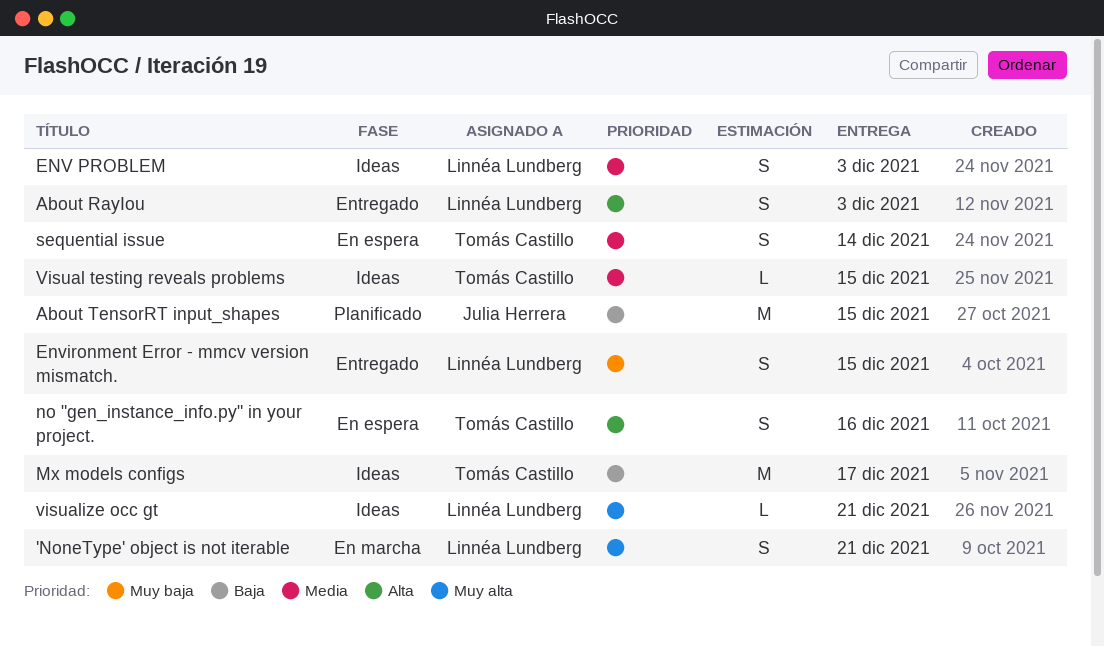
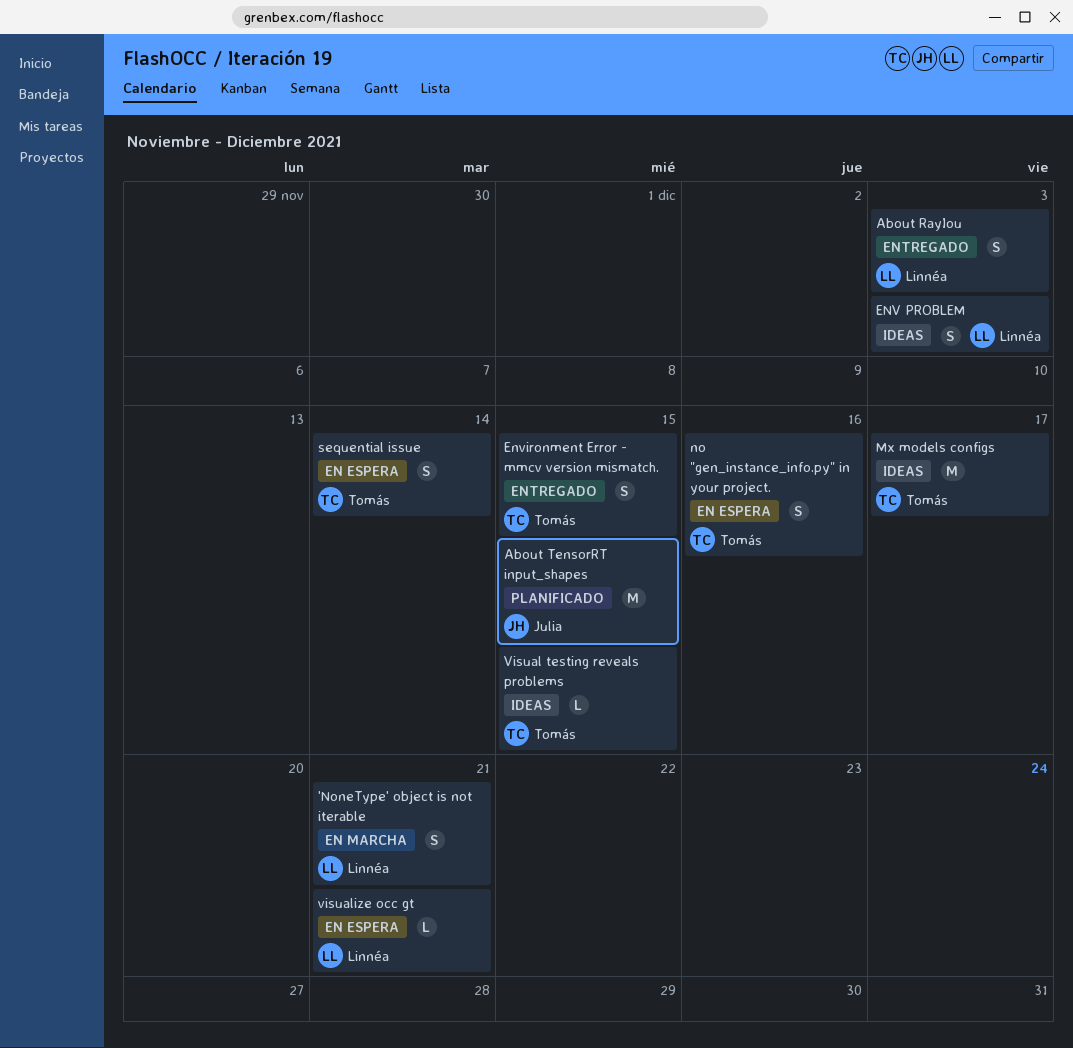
Environment Error - mmcv version mismatch., owner: Linnéa Lundberg -> Tomás Castillo
visualize occ gt, status: Ideas -> En espera

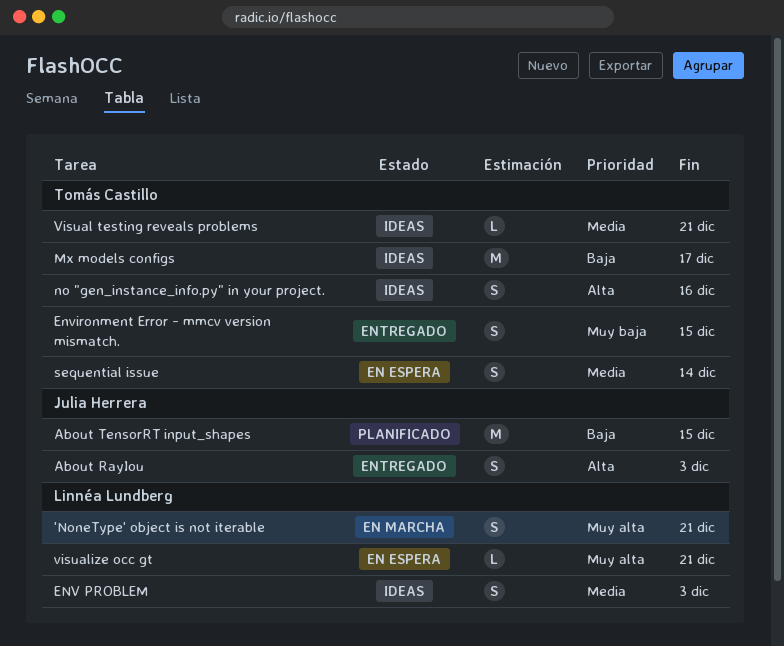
About RayIou, owner: Linnéa Lundberg -> Julia Herrera
no "gen_instance_info.py" in your project., status: En espera -> Ideas
Visual testing reveals problems, due: Dec 15 -> Dec 21

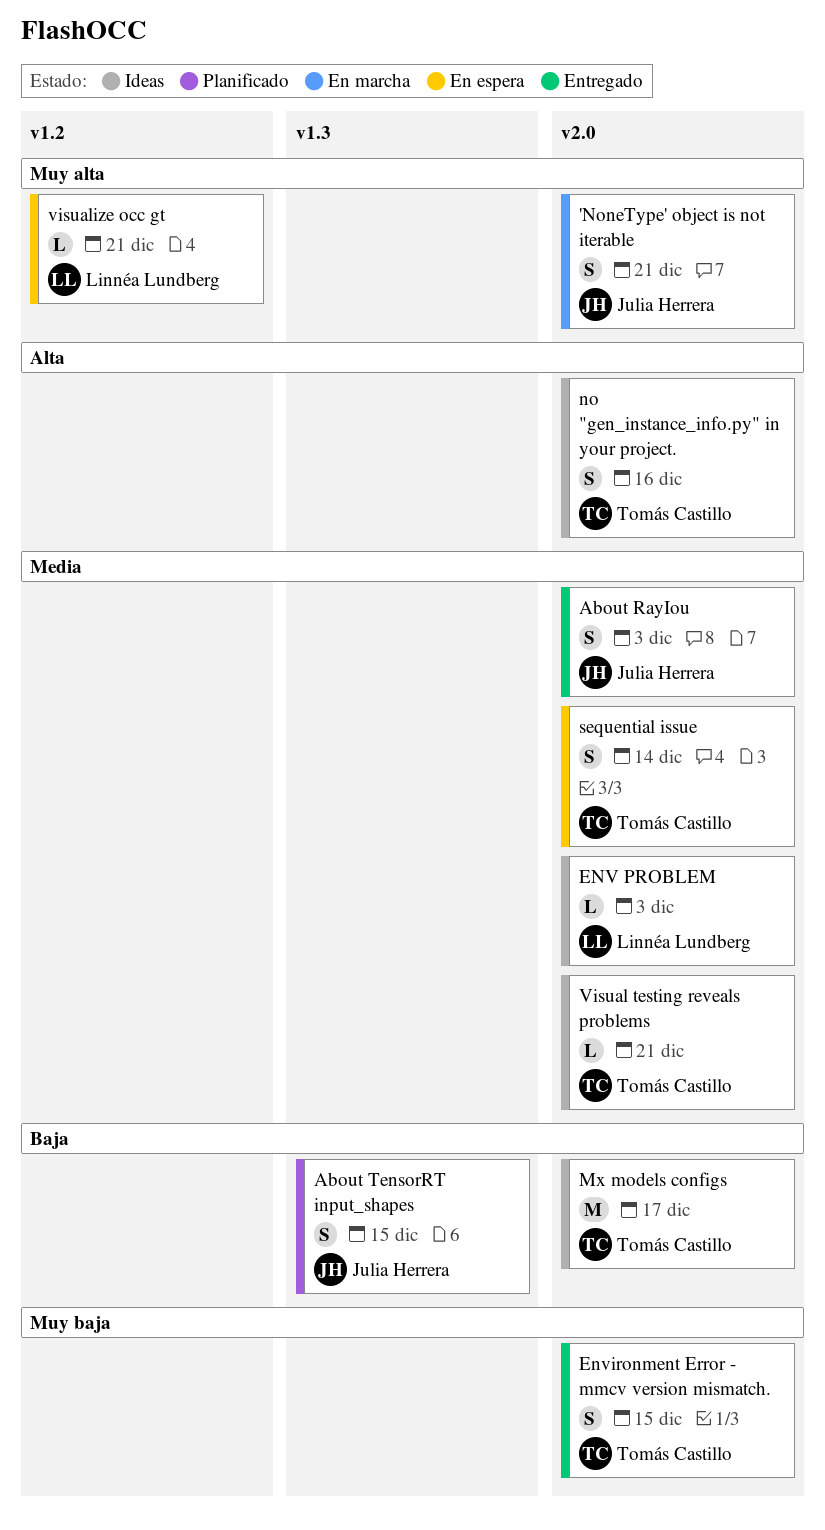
'NoneType' object is not iterable, owner: Linnéa Lundberg -> Julia Herrera
About RayIou, priority: Alta -> Media
About TensorRT input_shapes, estimate: M -> S
ENV PROBLEM, estimate: S -> L

